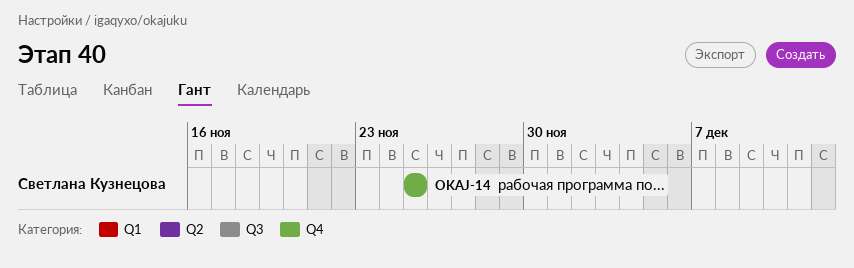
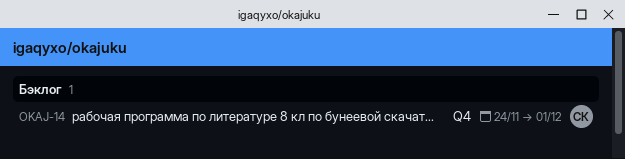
OKAJ-14, start: Nov 25 -> Nov 24
OKAJ-14, due: Nov 25 -> Dec 1

